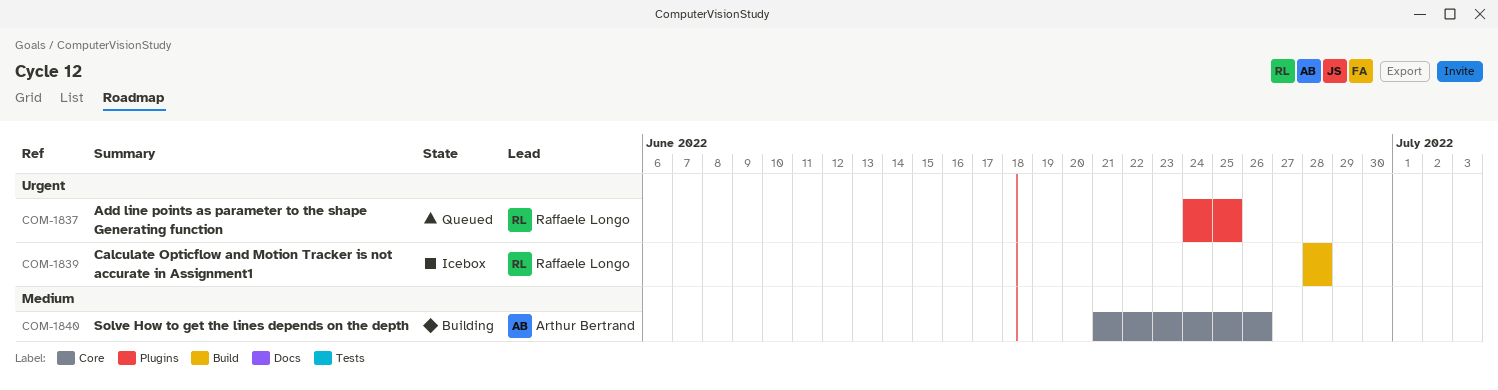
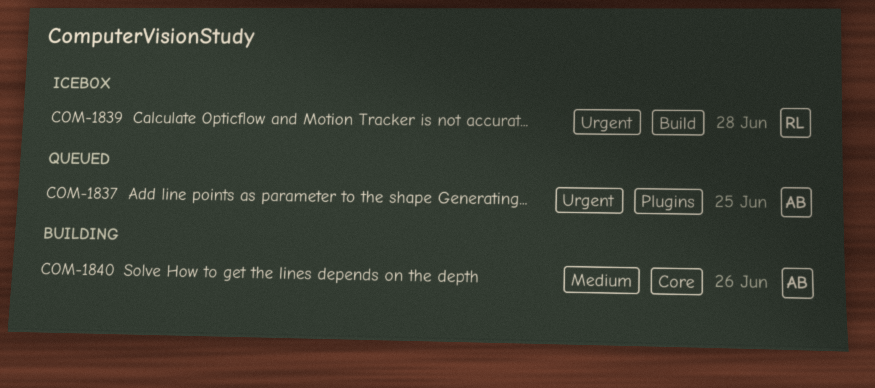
COM-1837, owner: Raffaele Longo -> Arthur Bertrand

